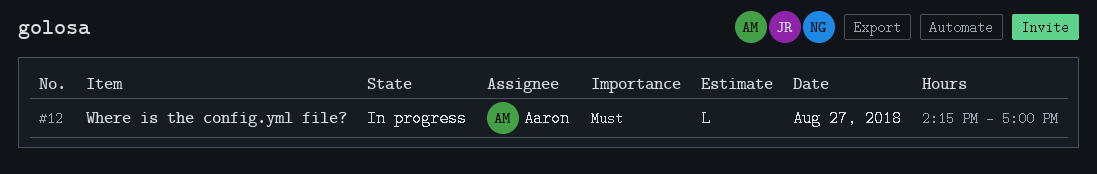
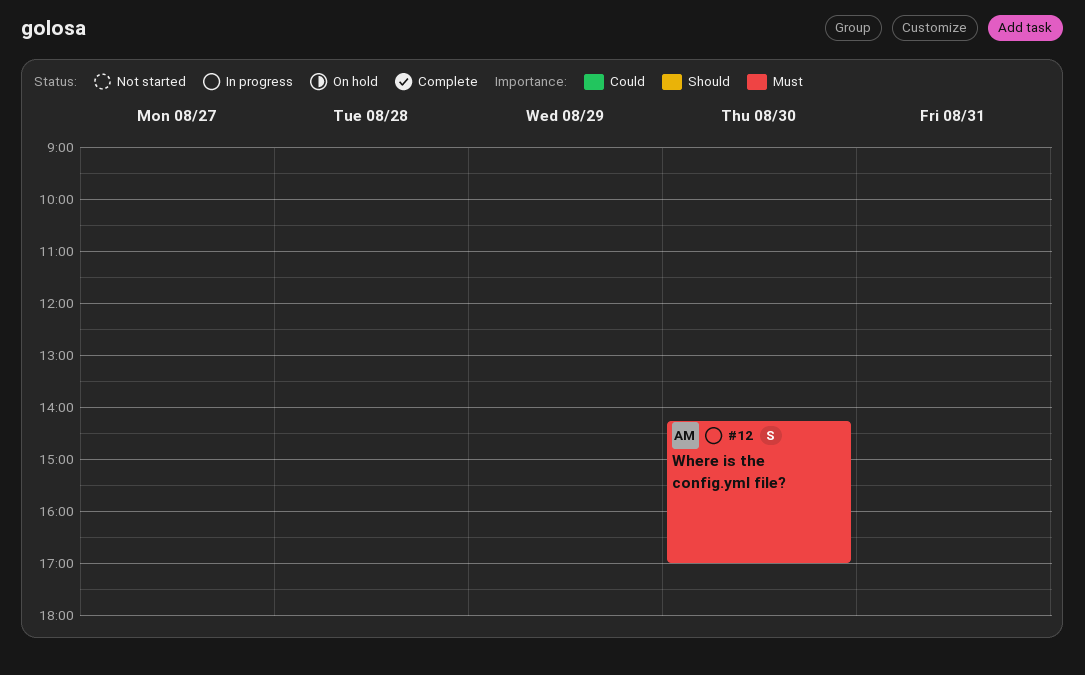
#12, estimate: L -> S
#12, day: Aug 27 -> Aug 30

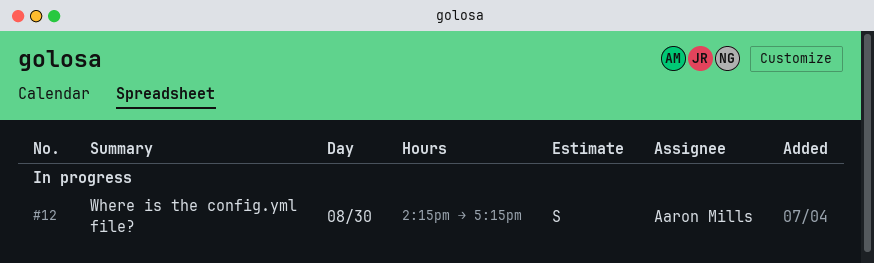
#12, ends: 17:00 -> 17:15

